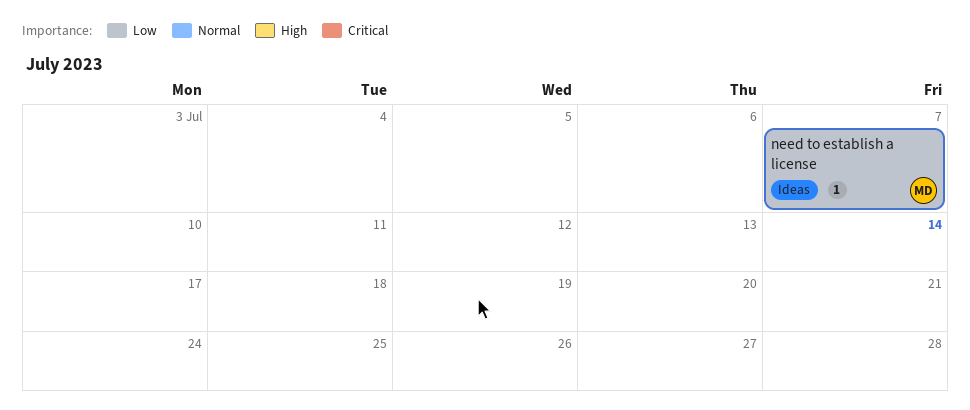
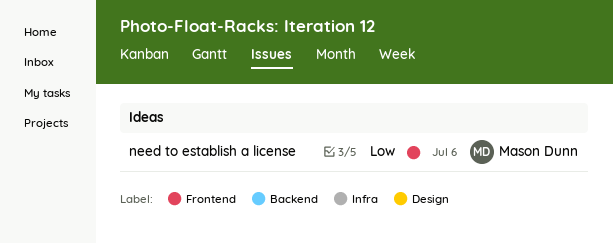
need to establish a license, due: Jul 7 -> Jul 6

